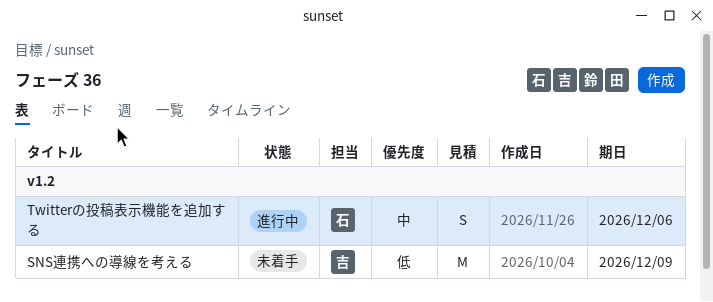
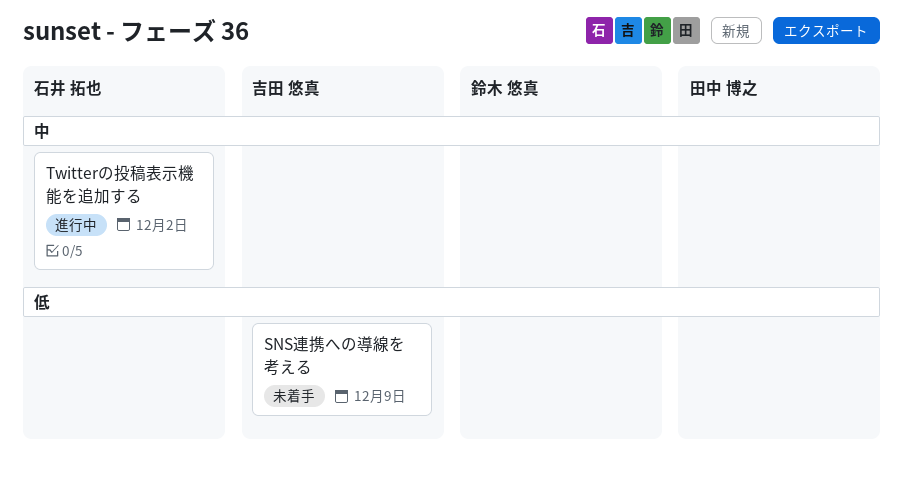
Twitterの投稿表示機能を追加する, due: Dec 6 -> Dec 2

